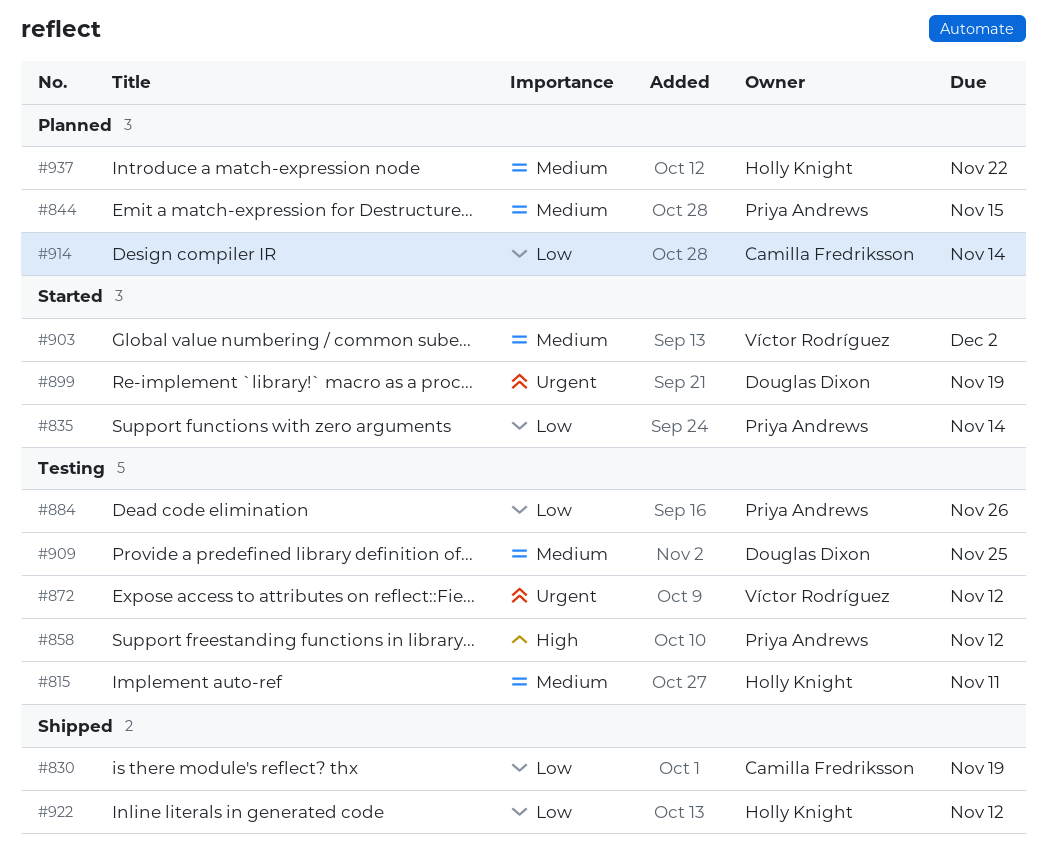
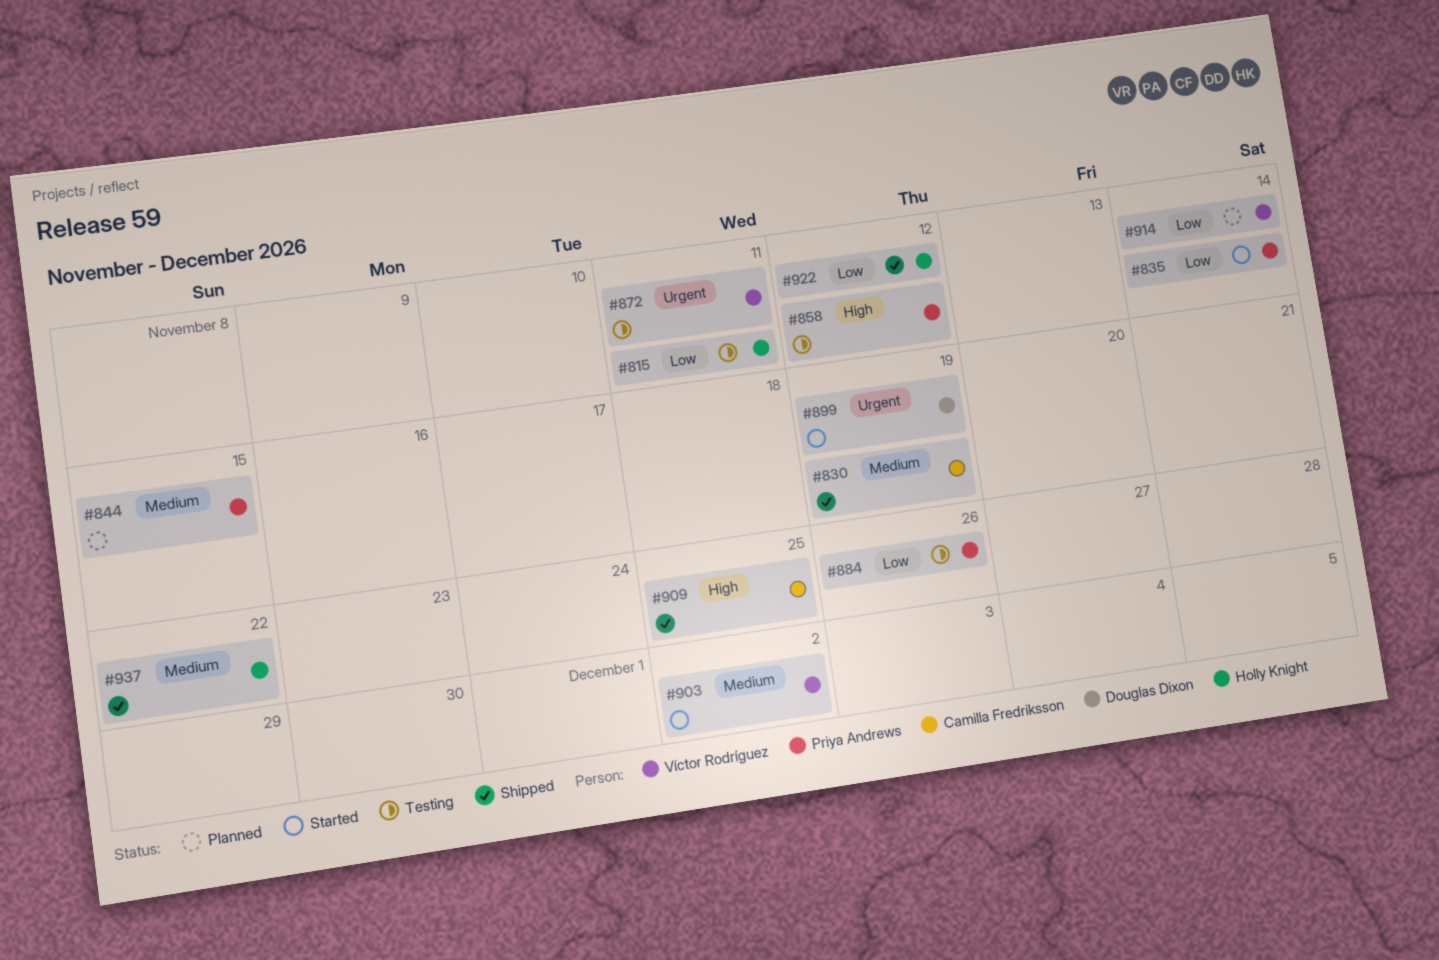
#815, priority: Medium -> Low
#830, priority: Low -> Medium
#872, due: Nov 12 -> Nov 11
#909, status: Testing -> Shipped
#909, owner: Douglas Dixon -> Camilla Fredriksson
#909, priority: Medium -> High
#914, owner: Camilla Fredriksson -> Víctor Rodríguez
#937, status: Planned -> Shipped

